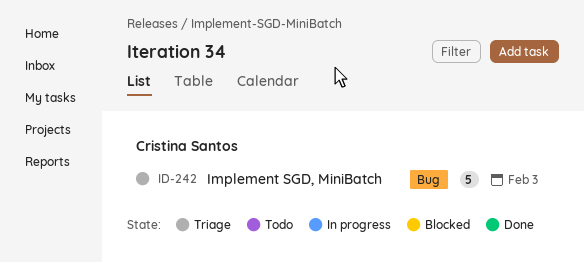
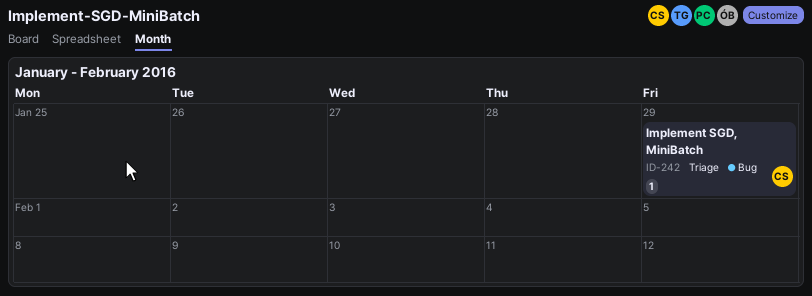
ID-242, estimate: 5 -> 1
ID-242, due: Feb 3 -> Jan 29

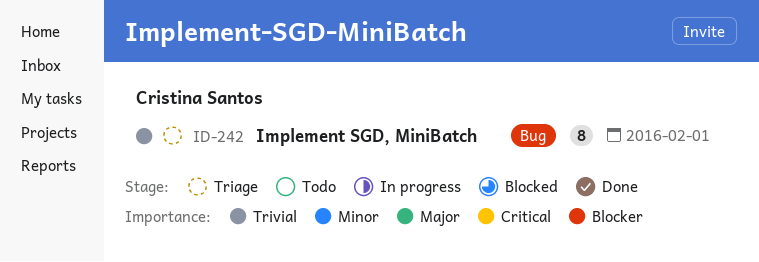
ID-242, estimate: 1 -> 8
ID-242, due: Jan 29 -> Feb 1

